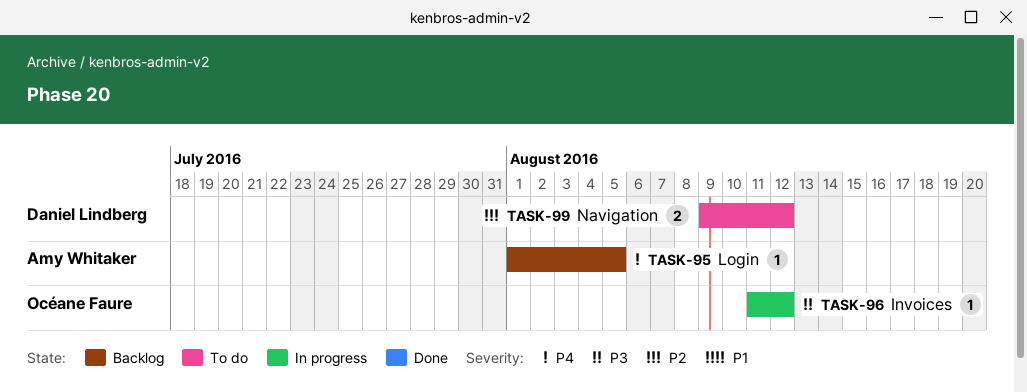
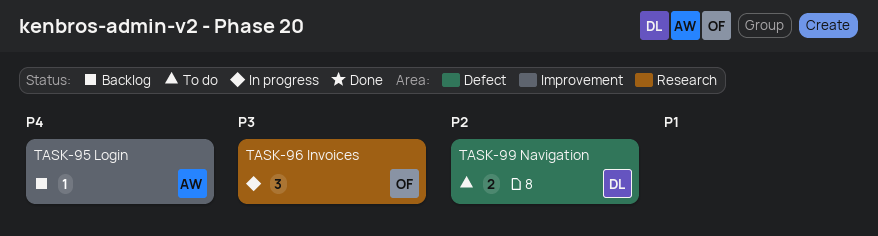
TASK-96, estimate: 1 -> 3

